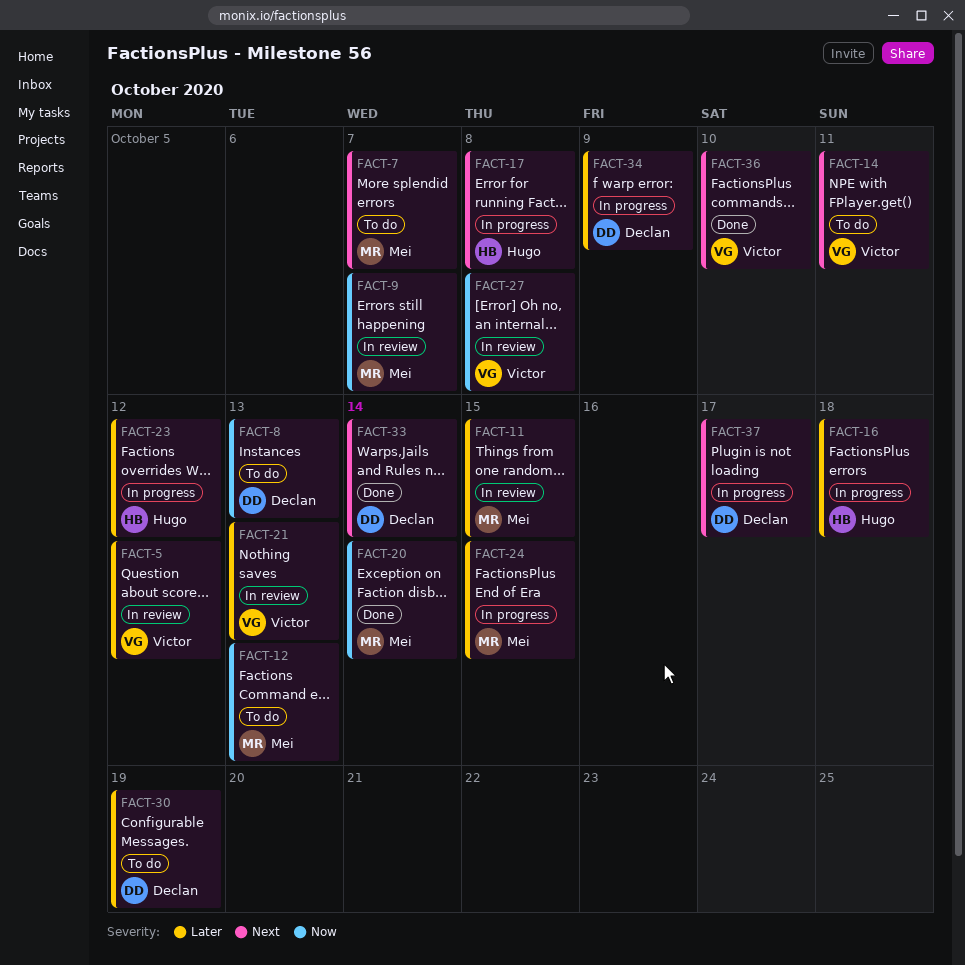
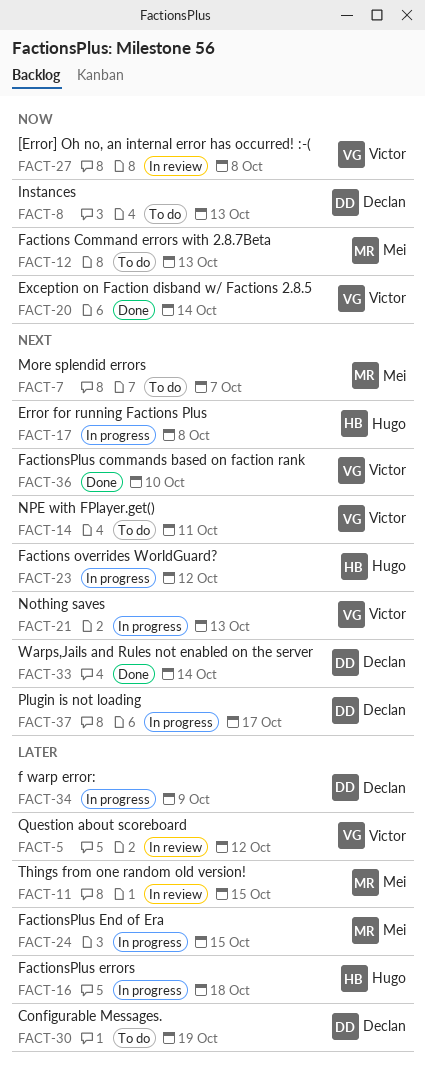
FACT-9: present -> none
FACT-20, owner: Mei -> Victor
FACT-21, status: In review -> In progress
FACT-21, priority: Later -> Next
FACT-23, priority: Later -> Next

